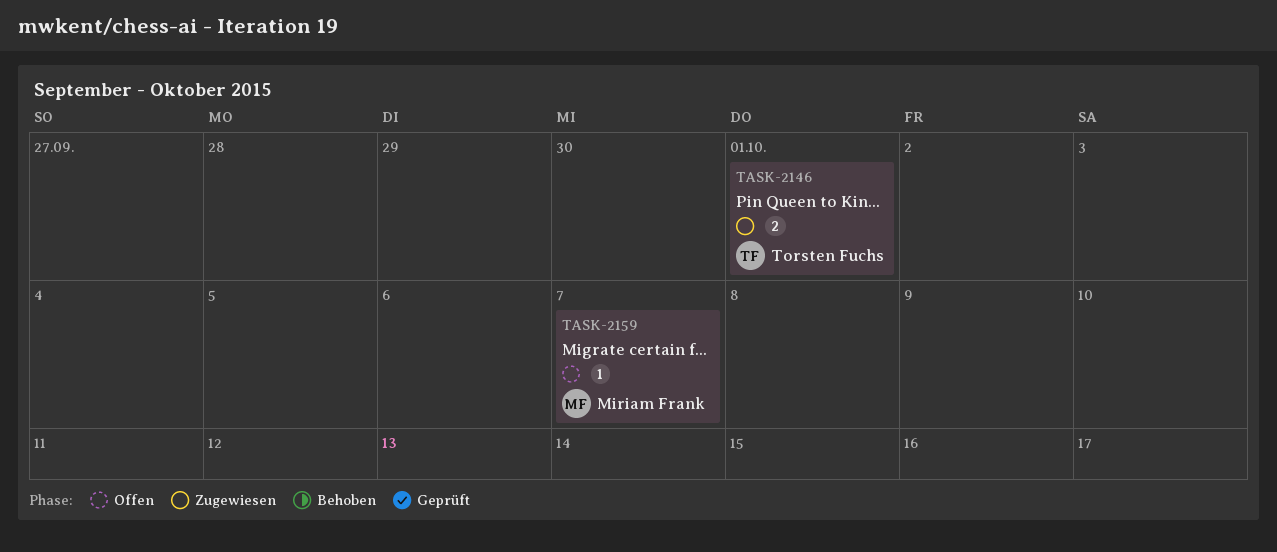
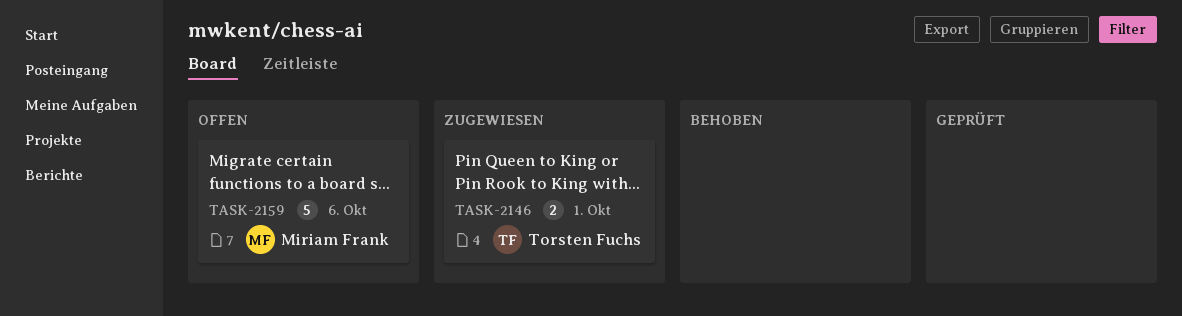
TASK-2159, estimate: 1 -> 5
TASK-2159, due: Oct 7 -> Oct 6

